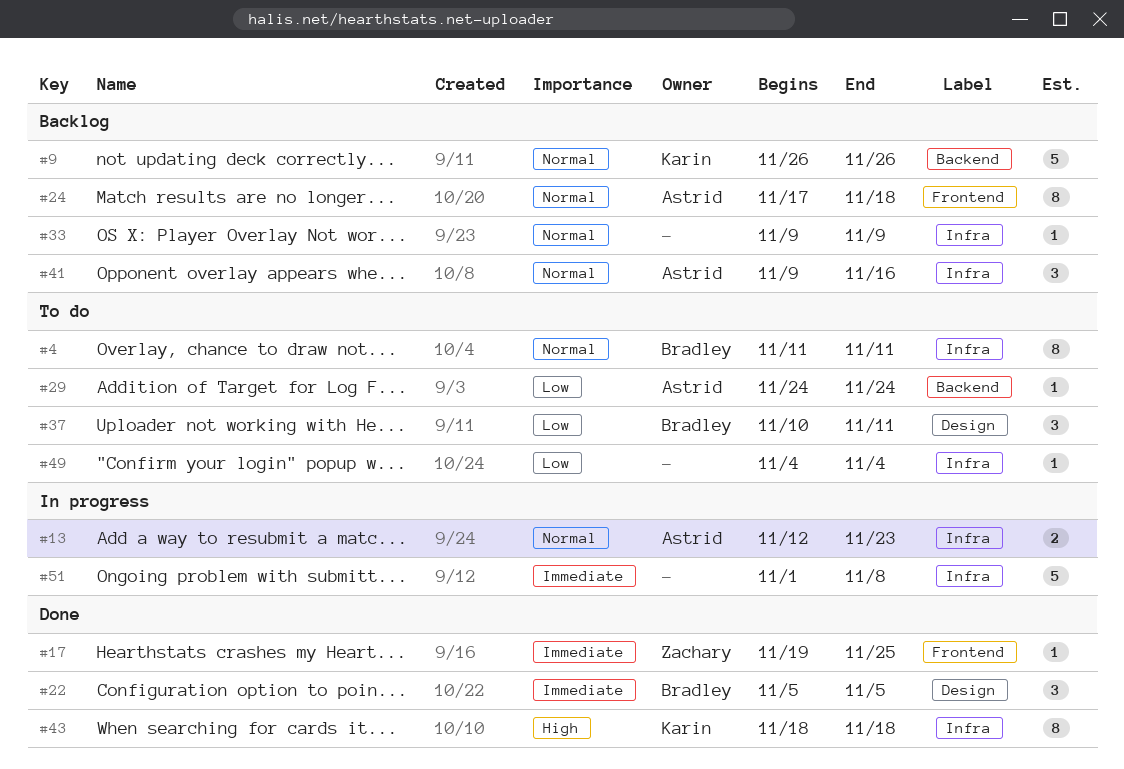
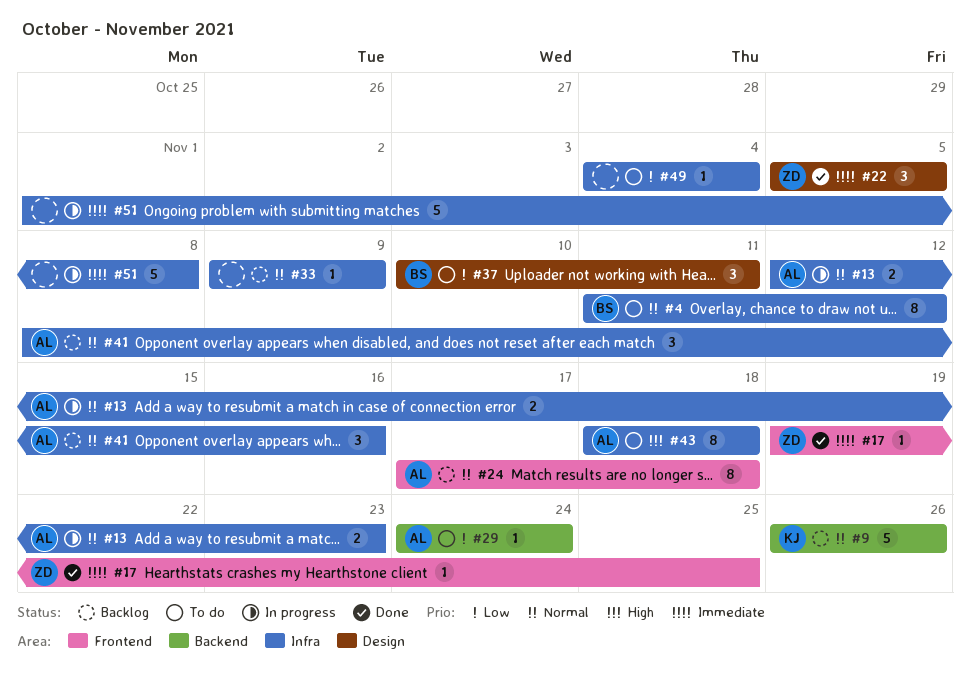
#4, due: Nov 11 -> Nov 12
#22, owner: Bradley -> Zachary
#41, start: Nov 9 -> Nov 8
#43, status: Done -> To do
#43, owner: Karin -> Astrid

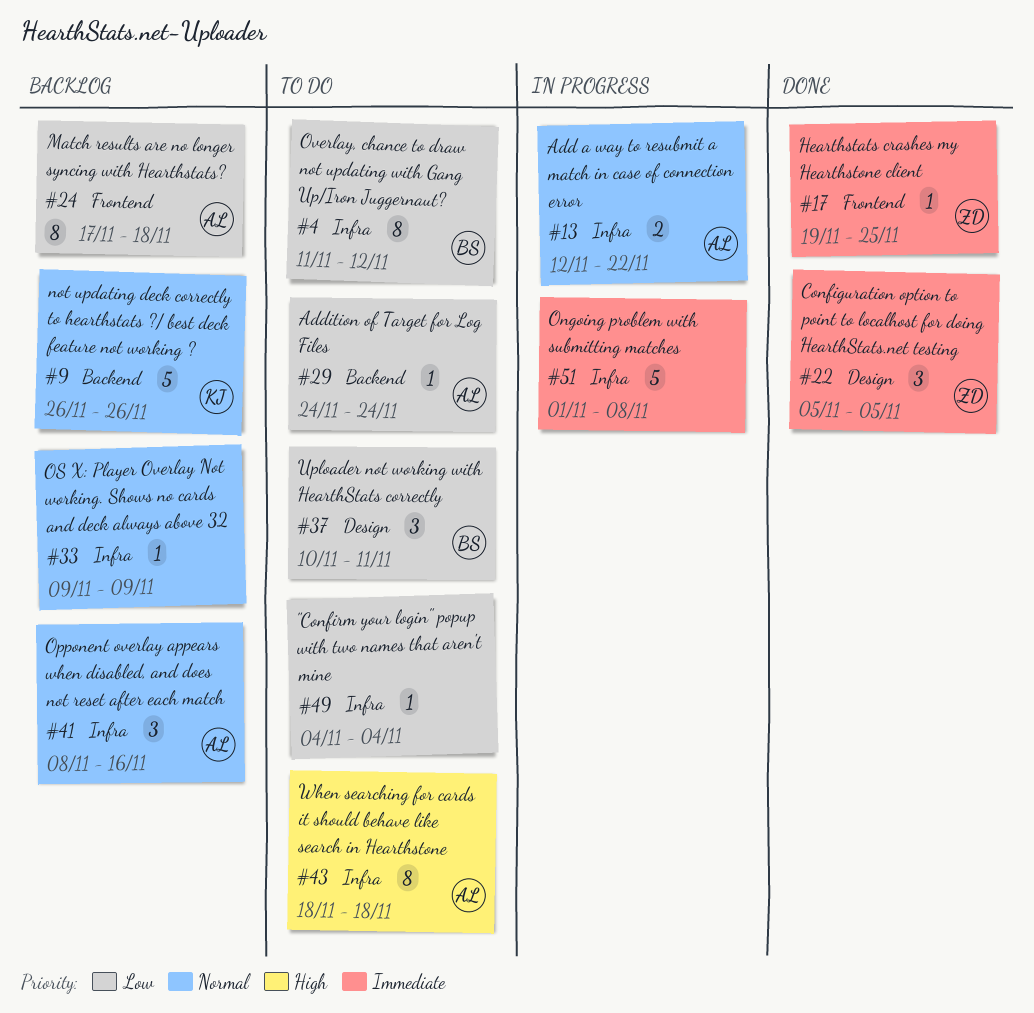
#4, priority: Normal -> Low
#13, due: Nov 23 -> Nov 22
#24, priority: Normal -> Low

